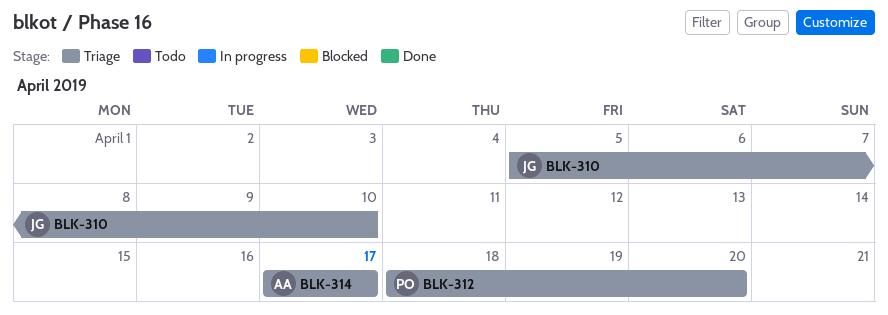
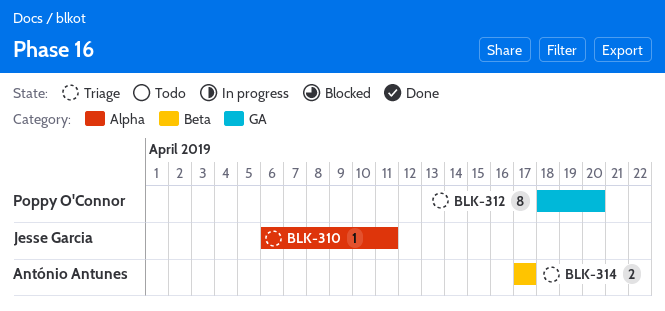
BLK-310, start: Apr 5 -> Apr 6
BLK-310, due: Apr 10 -> Apr 11

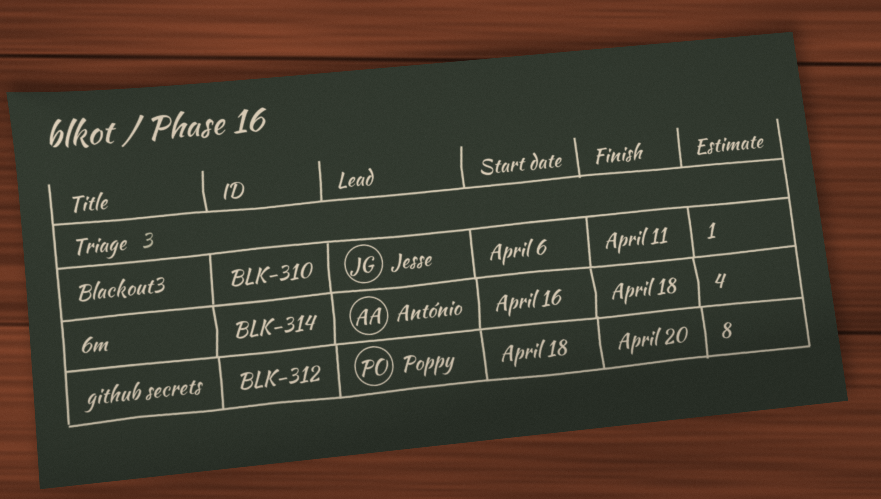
BLK-314, estimate: 2 -> 4
BLK-314, start: Apr 17 -> Apr 16
BLK-314, due: Apr 17 -> Apr 18

